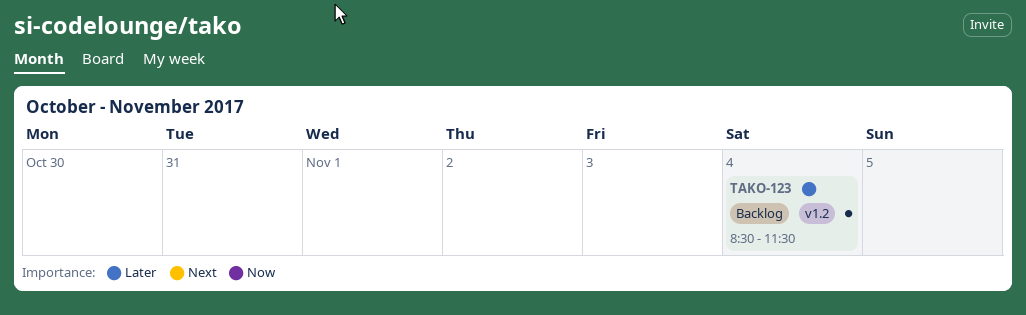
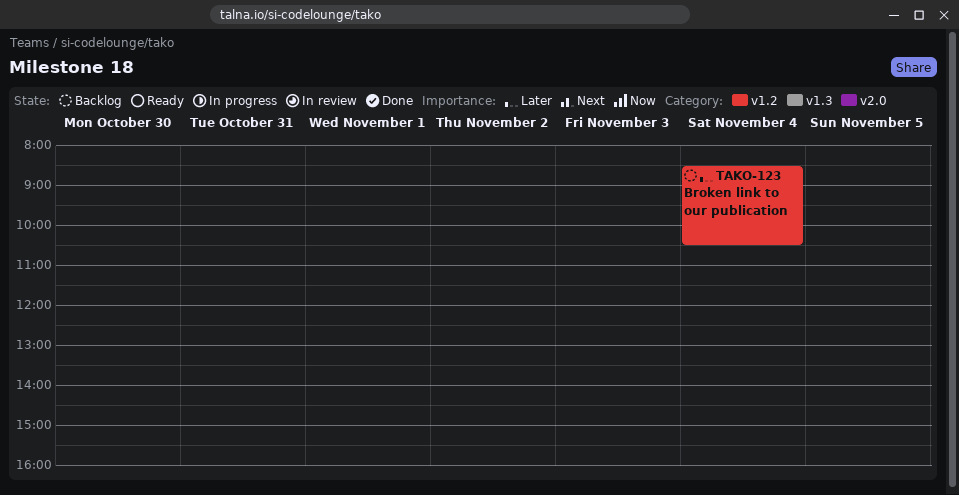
TAKO-123, ends: 11:30 -> 10:30

